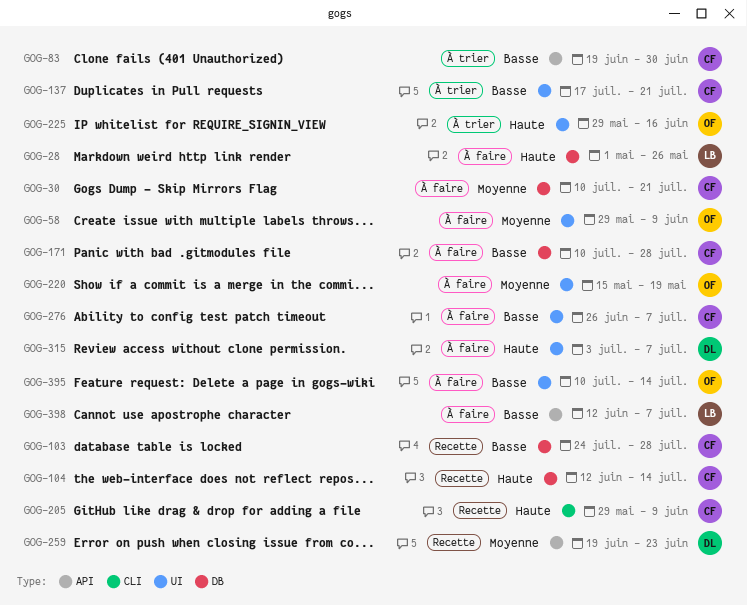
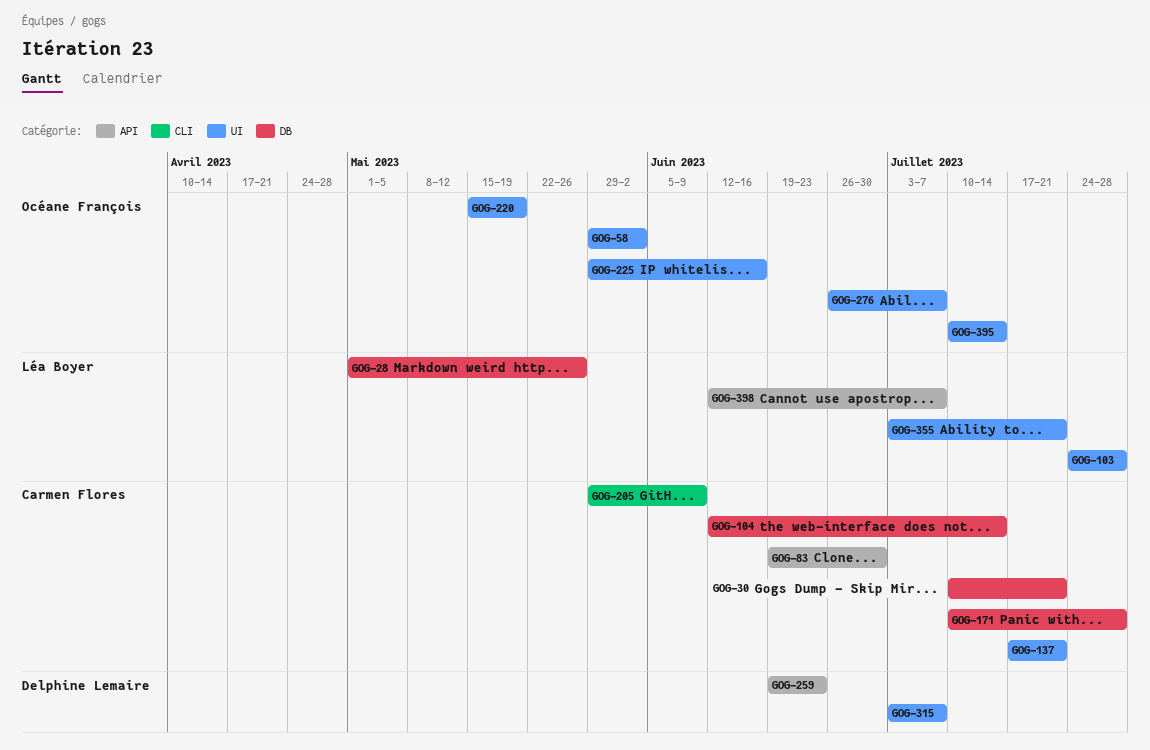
GOG-58, due: Jun 9 -> Jun 2
GOG-103, owner: Carmen Flores -> Léa Boyer
GOG-103, label: DB -> UI
GOG-276, owner: Carmen Flores -> Océane François
GOG-355: none -> present

